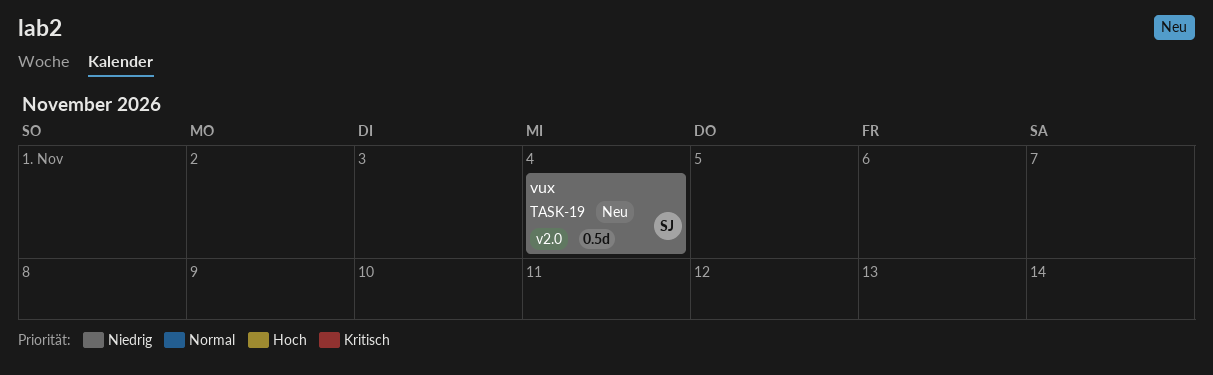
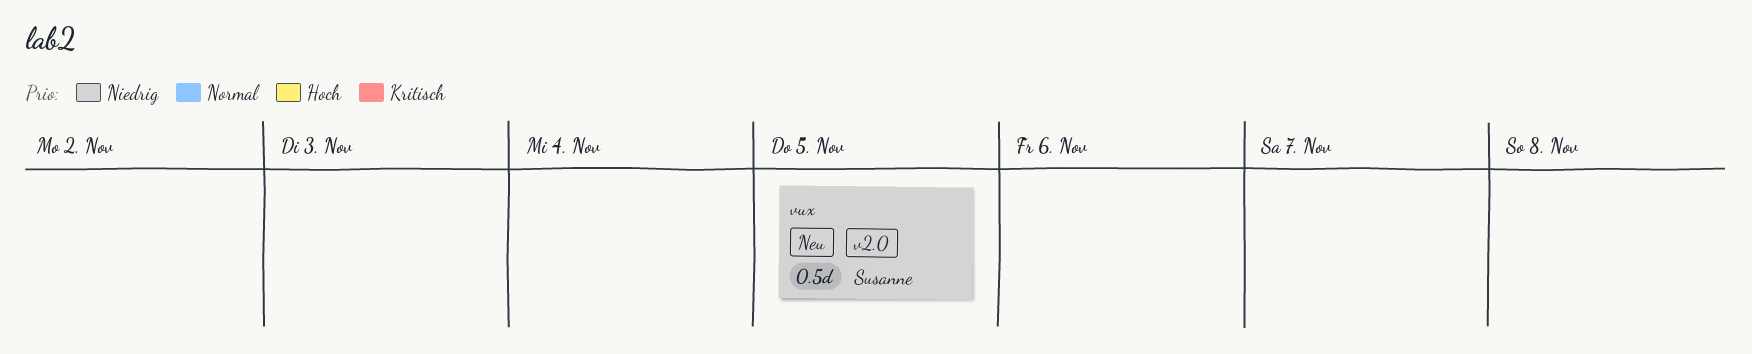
vux, due: Nov 4 -> Nov 5

